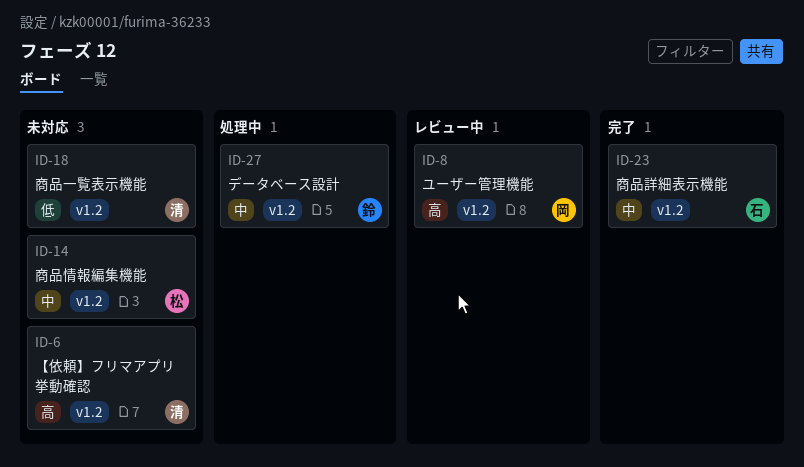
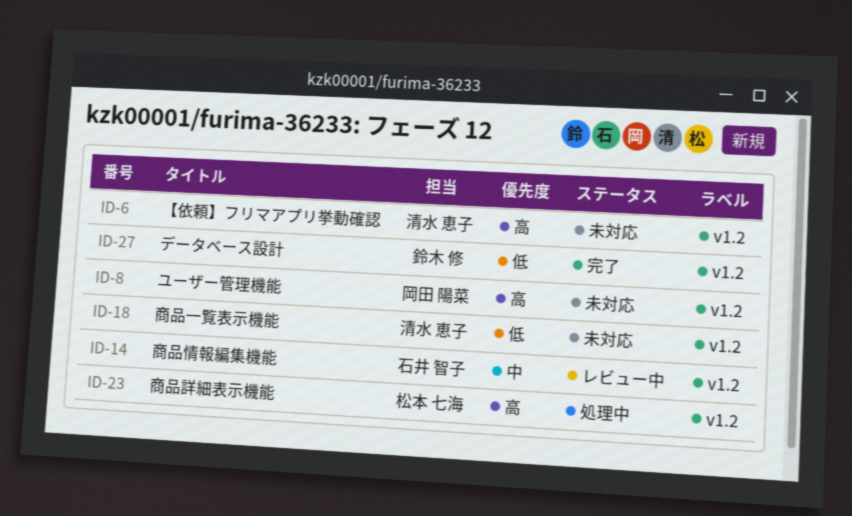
ID-8, status: レビュー中 -> 未対応
ID-14, status: 未対応 -> レビュー中
ID-14, owner: 松本 七海 -> 石井 智子
ID-23, status: 完了 -> 処理中
ID-23, owner: 石井 智子 -> 松本 七海
ID-23, priority: 中 -> 高
ID-27, status: 処理中 -> 完了
ID-27, priority: 中 -> 低

